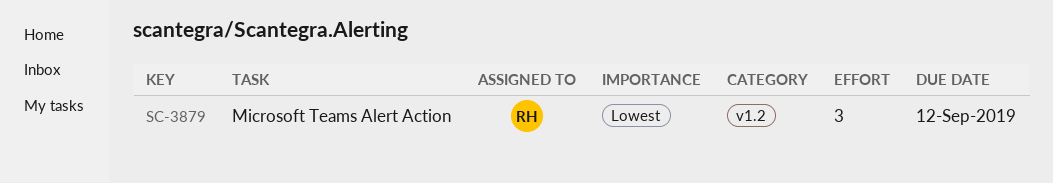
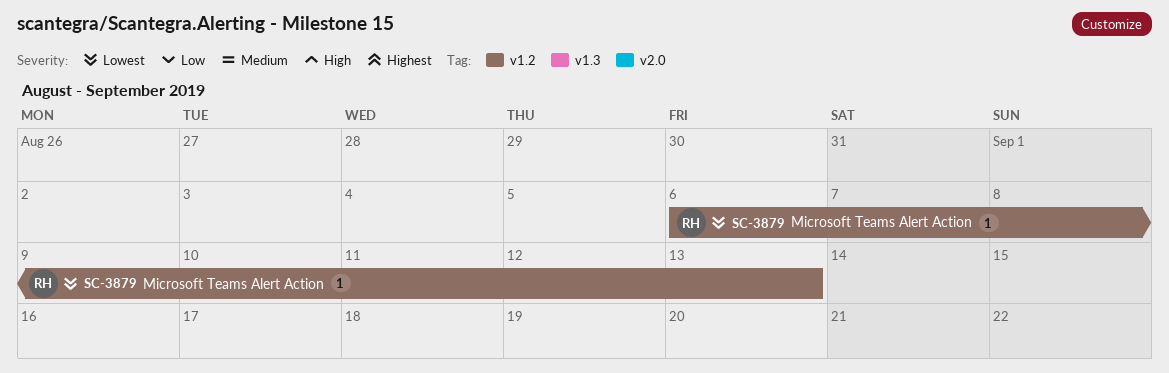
SC-3879, estimate: 3 -> 1
SC-3879, due: Sep 12 -> Sep 13

